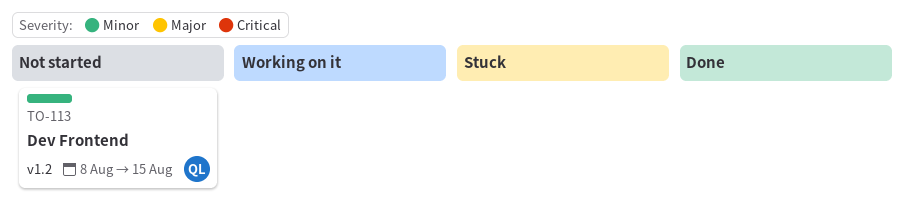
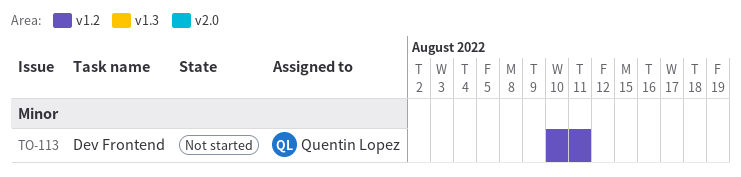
TO-113, start: Aug 8 -> Aug 10
TO-113, due: Aug 15 -> Aug 11

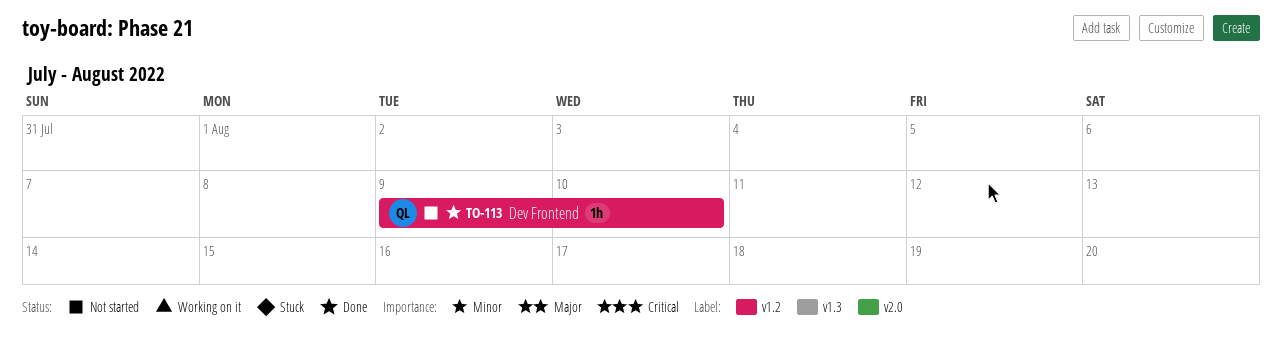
TO-113, start: Aug 10 -> Aug 9
TO-113, due: Aug 11 -> Aug 10

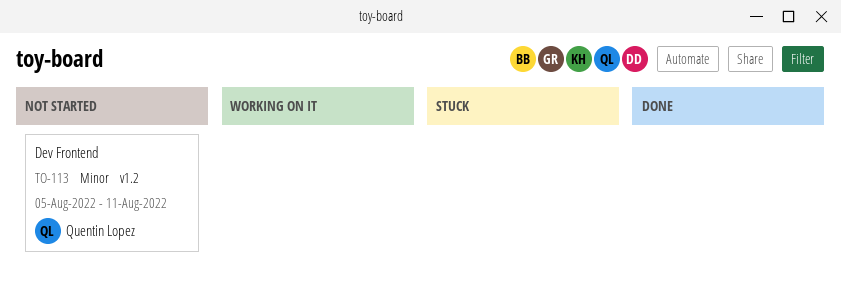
TO-113, start: Aug 9 -> Aug 5
TO-113, due: Aug 10 -> Aug 11

